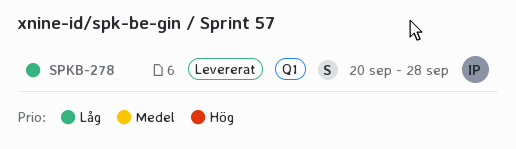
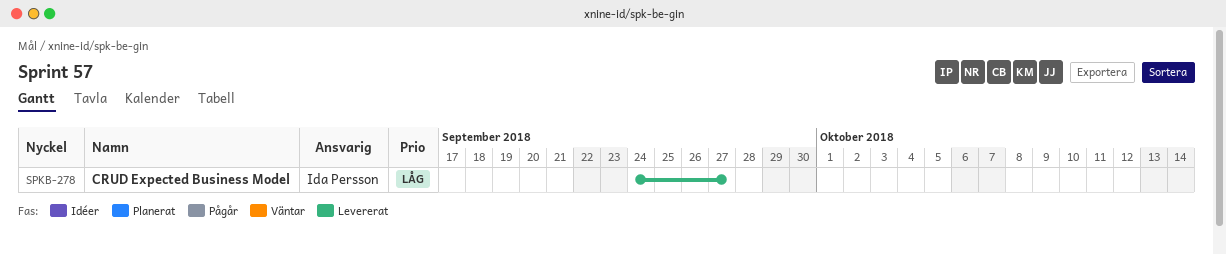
SPKB-278, start: Sep 20 -> Sep 24
SPKB-278, due: Sep 28 -> Sep 27

